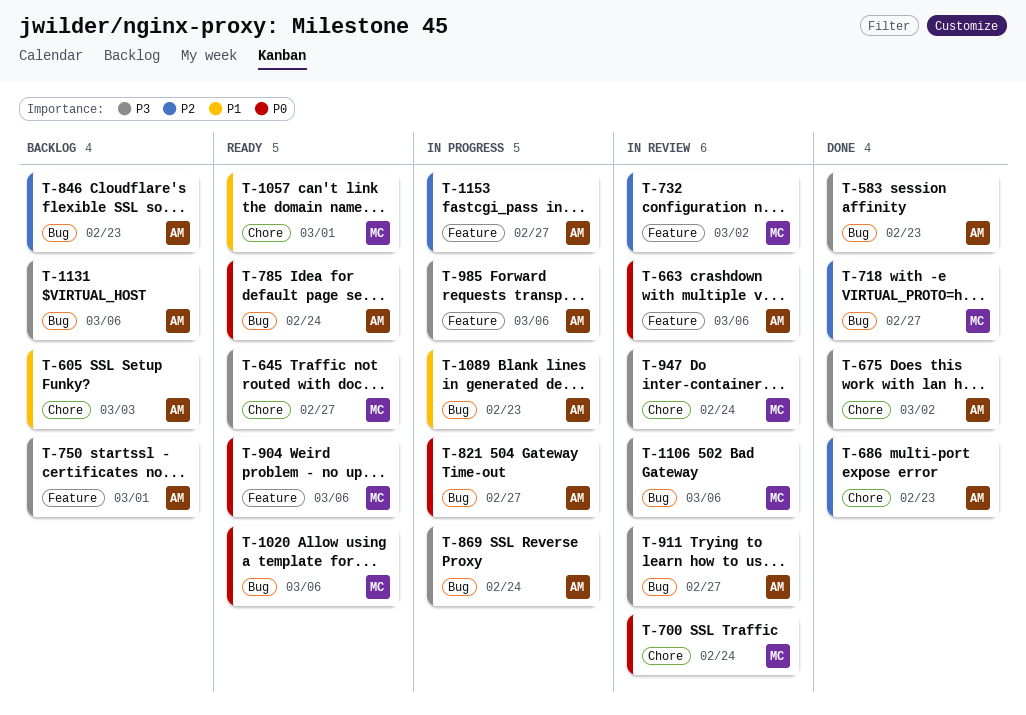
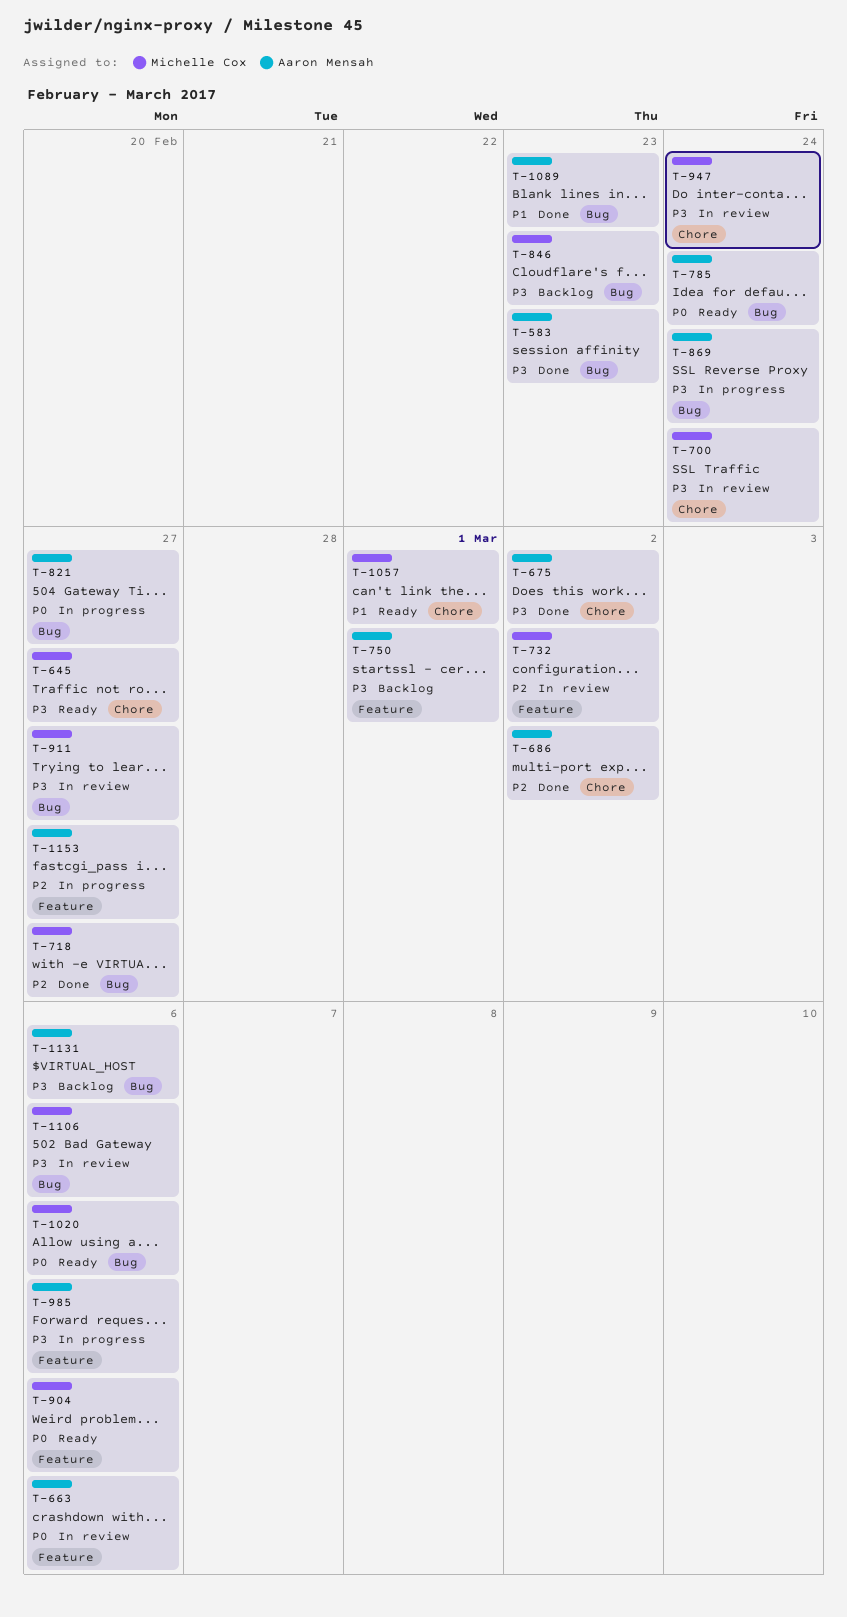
T-605: present -> none
T-686, due: Feb 23 -> Mar 2
T-700, priority: P0 -> P3
T-846, owner: Aaron Mensah -> Michelle Cox
T-846, priority: P2 -> P3
T-911, owner: Aaron Mensah -> Michelle Cox
T-1089, status: In progress -> Done

